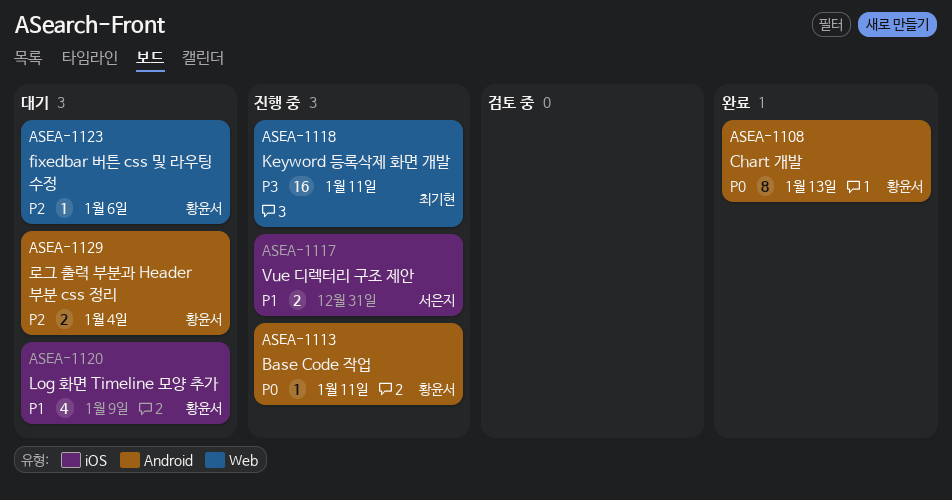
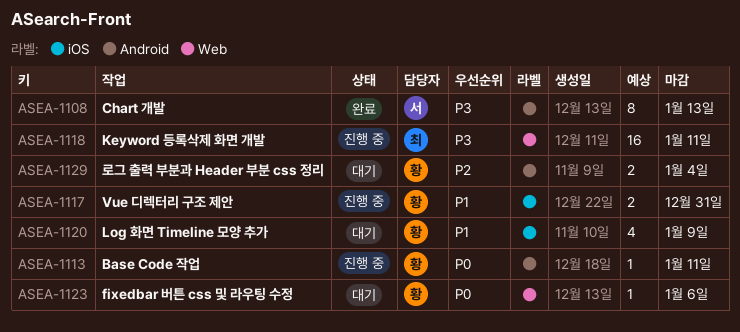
ASEA-1108, owner: 황윤서 -> 서은지
ASEA-1108, priority: P0 -> P3
ASEA-1117, owner: 서은지 -> 황윤서
ASEA-1123, priority: P2 -> P0

